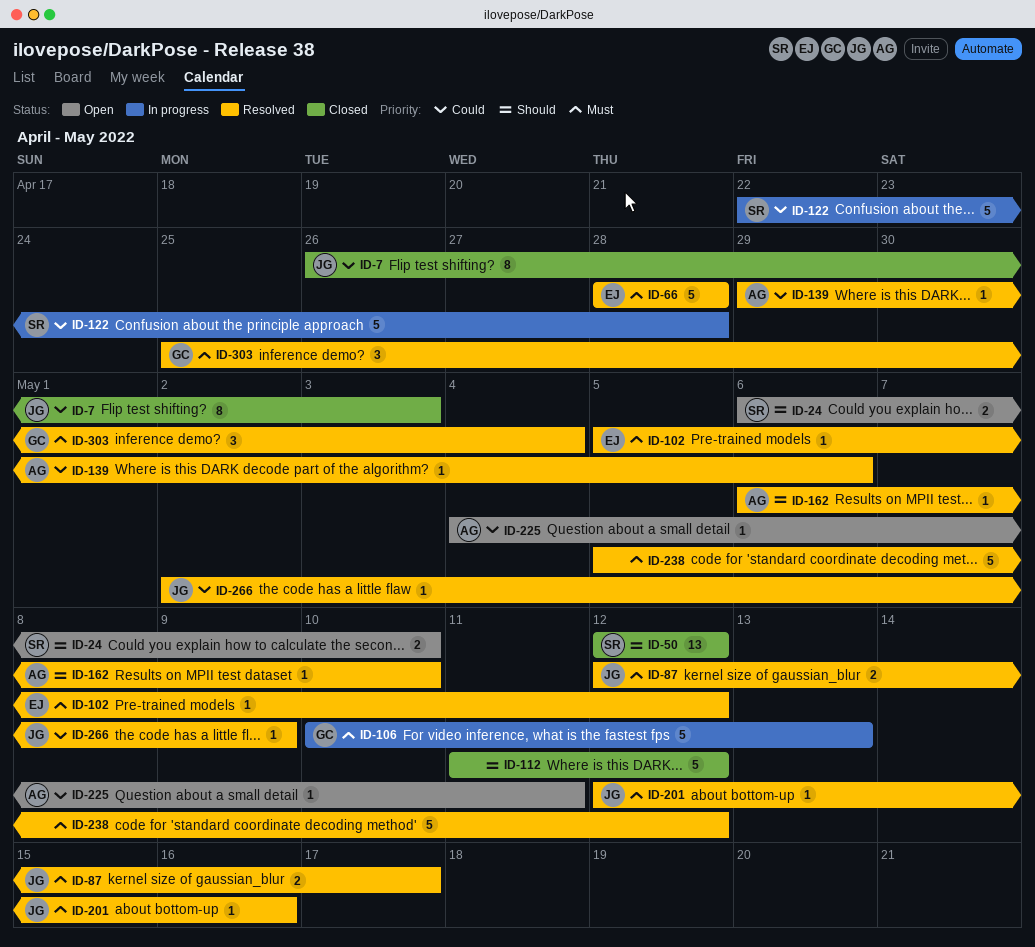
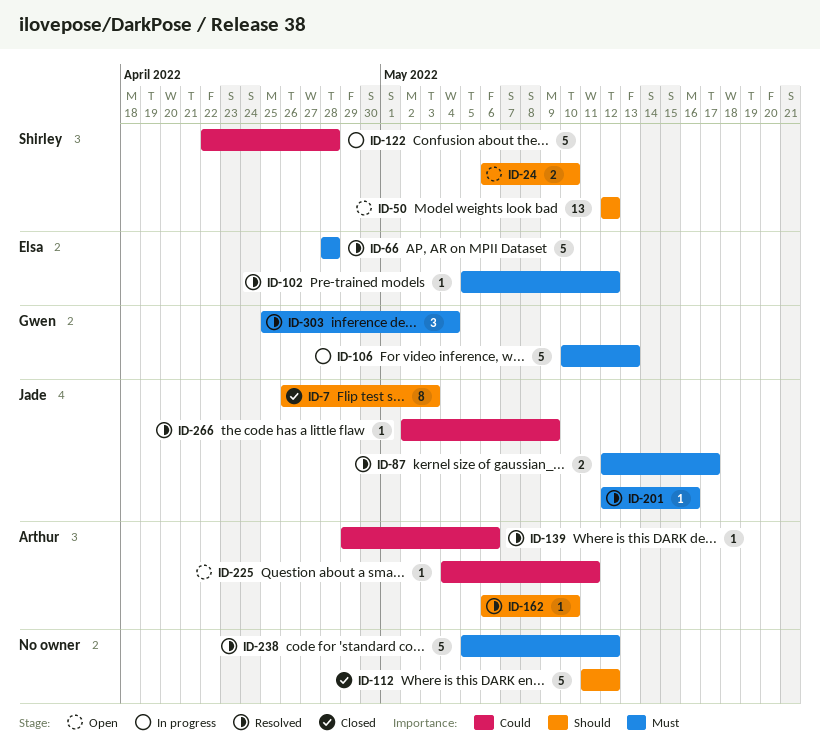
ID-7, priority: Could -> Should
ID-50, status: Closed -> Open

